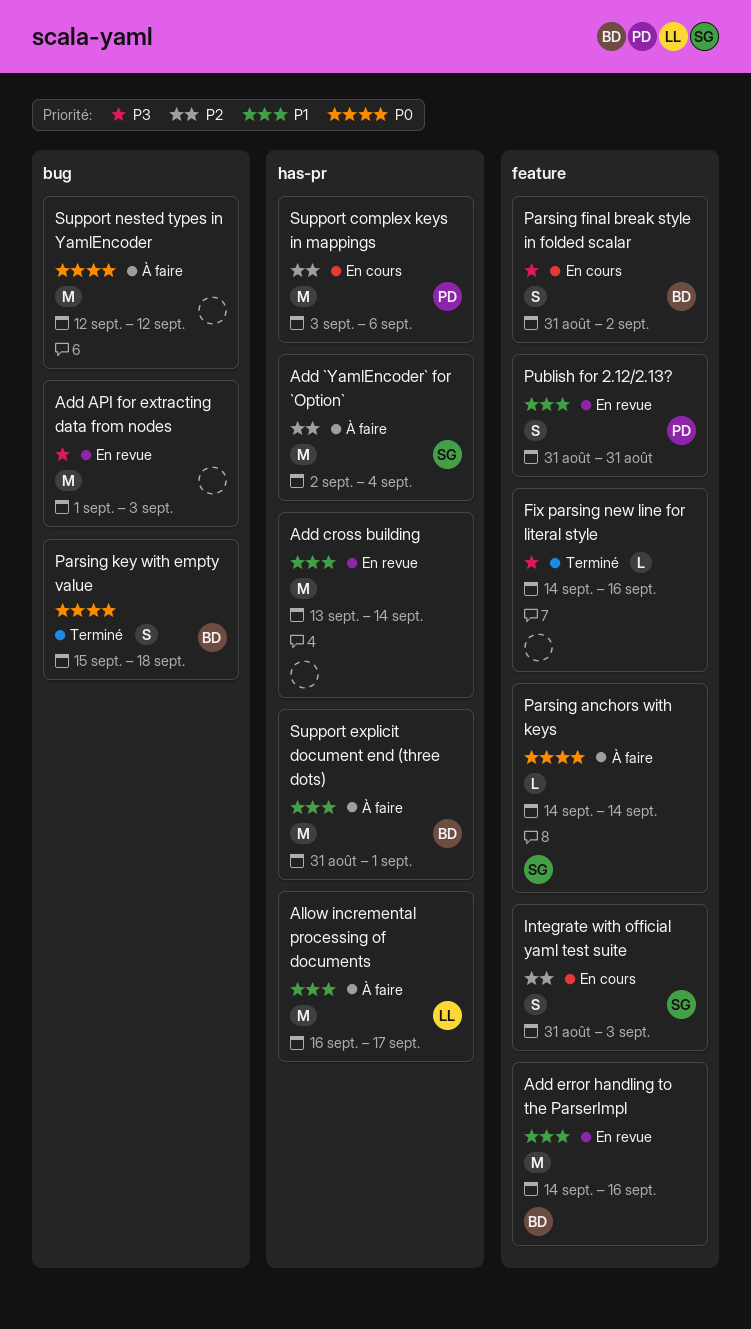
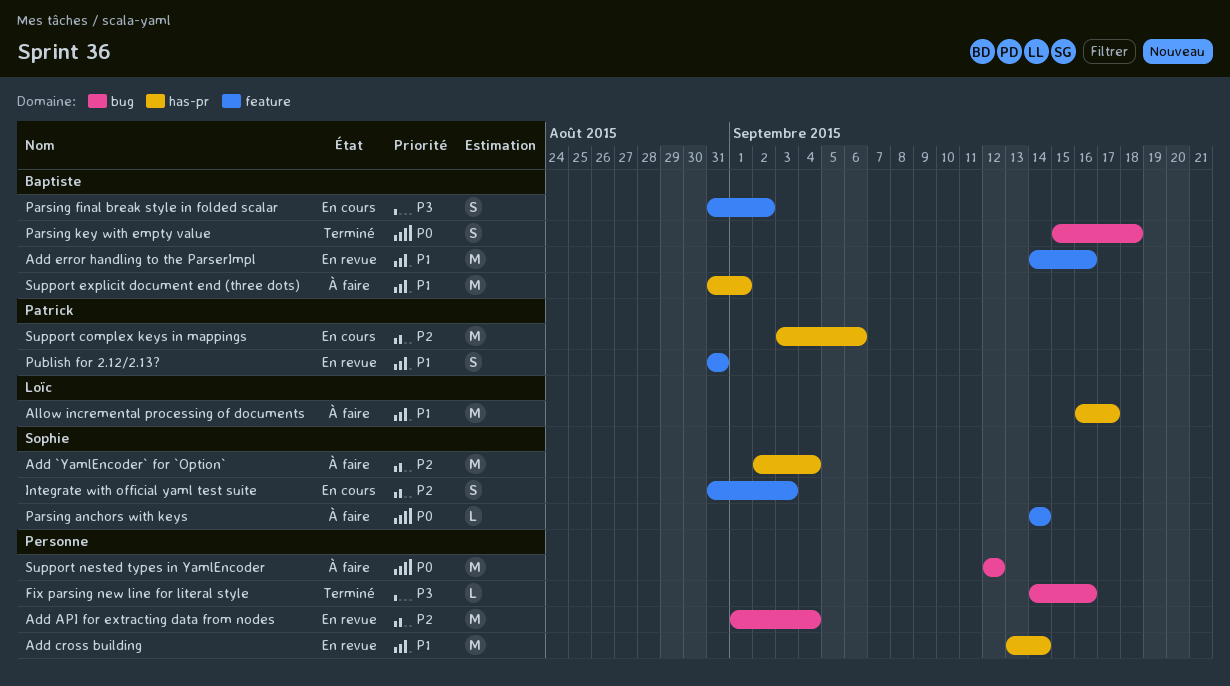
Add API for extracting data from nodes, priority: P3 -> P2
Add API for extracting data from nodes, due: Sep 3 -> Sep 4
Fix parsing new line for literal style, label: feature -> bug

